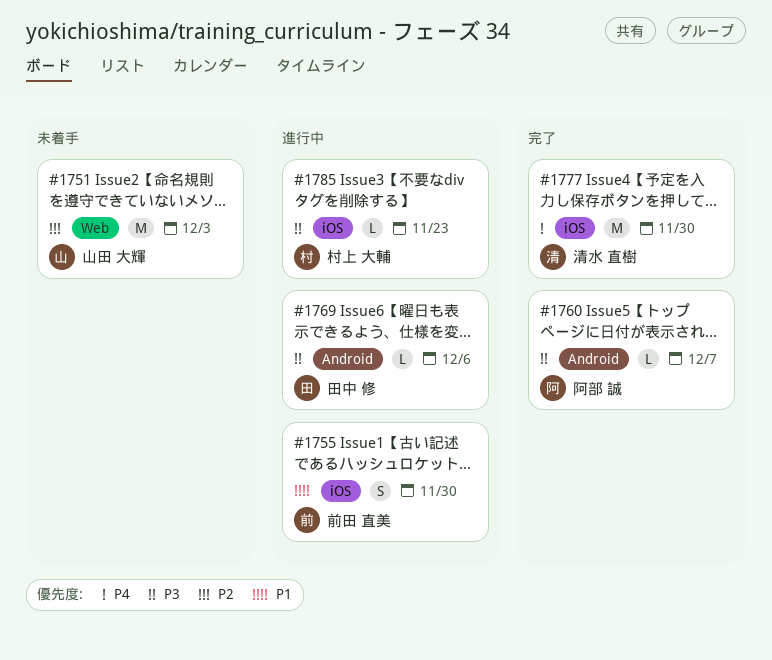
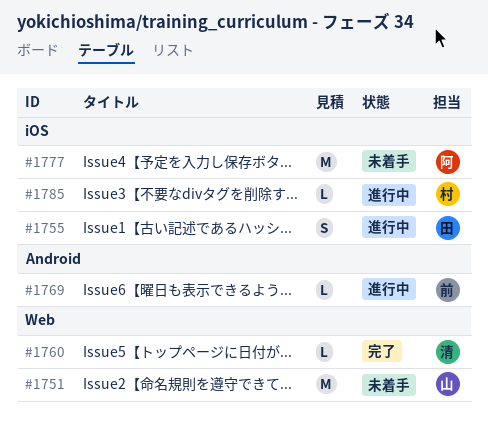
#1755, owner: 前田 直美 -> 田中 修
#1760, owner: 阿部 誠 -> 清水 直樹
#1760, label: Android -> Web
#1769, owner: 田中 修 -> 前田 直美
#1777, status: 完了 -> 未着手
#1777, owner: 清水 直樹 -> 阿部 誠

